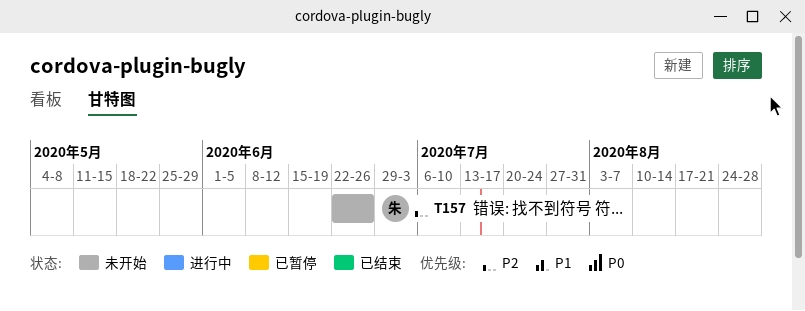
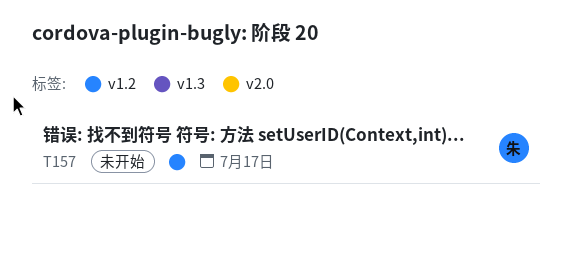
T157, due: Jun 26 -> Jul 17

